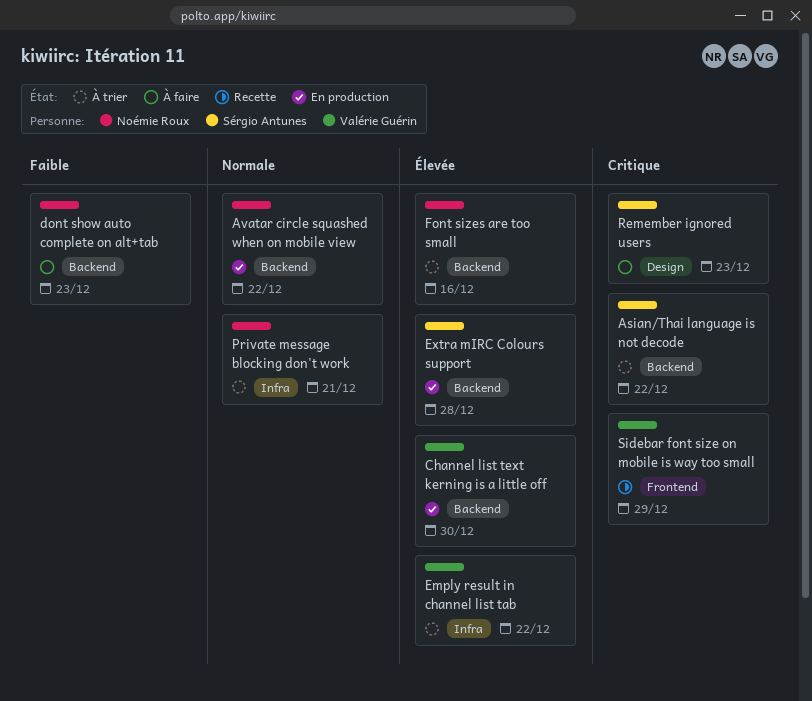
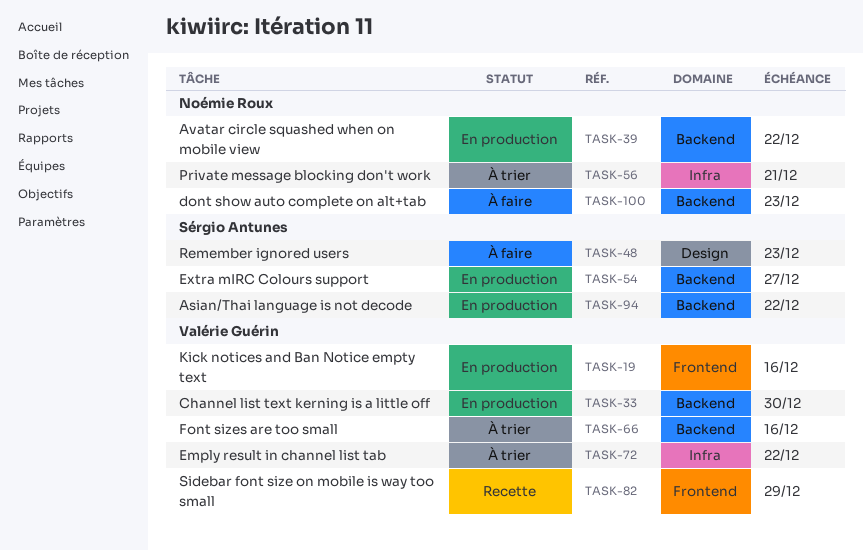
Asian/Thai language is not decode, status: À trier -> En production
Extra mIRC Colours support, due: Dec 28 -> Dec 27
Font sizes are too small, owner: Noémie Roux -> Valérie Guérin
Kick notices and Ban Notice empty text: none -> present

